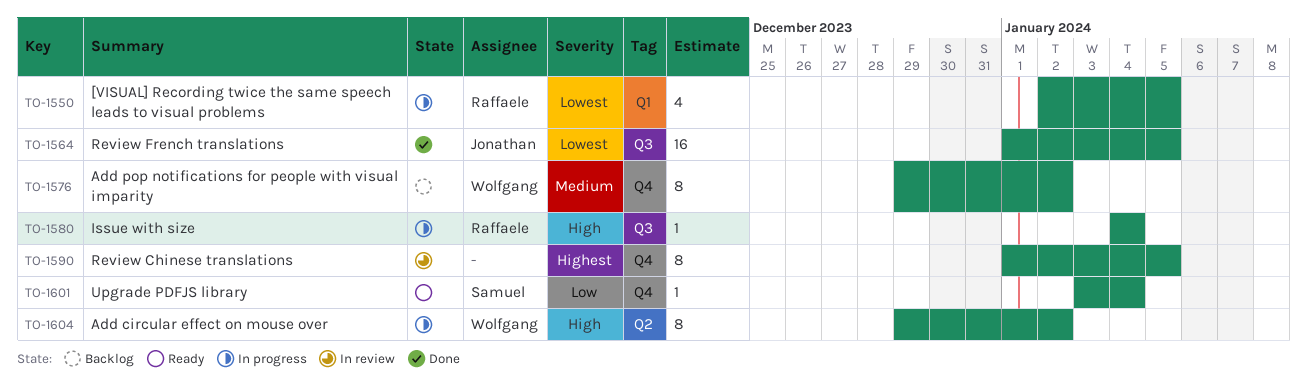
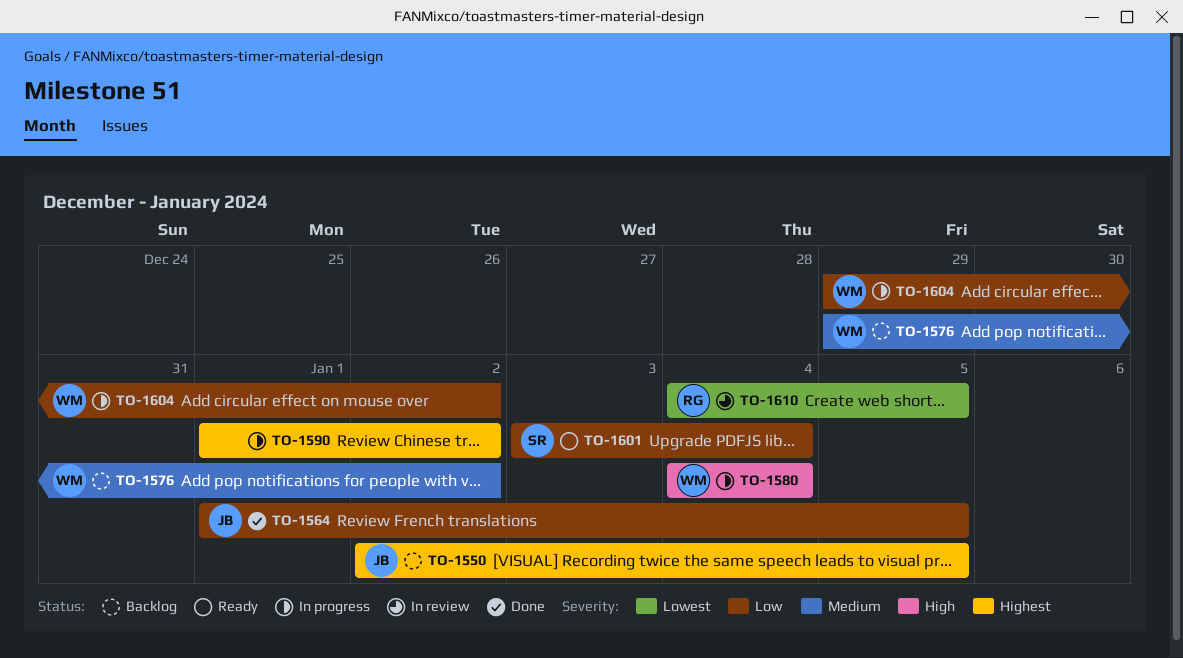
TO-1550, status: In progress -> Backlog
TO-1550, owner: Raffaele -> Jonathan
TO-1550, priority: Lowest -> Highest
TO-1564, priority: Lowest -> Low
TO-1580, owner: Raffaele -> Wolfgang
TO-1590, status: In review -> In progress
TO-1590, due: Jan 5 -> Jan 2
TO-1604, priority: High -> Low
TO-1610: none -> present

